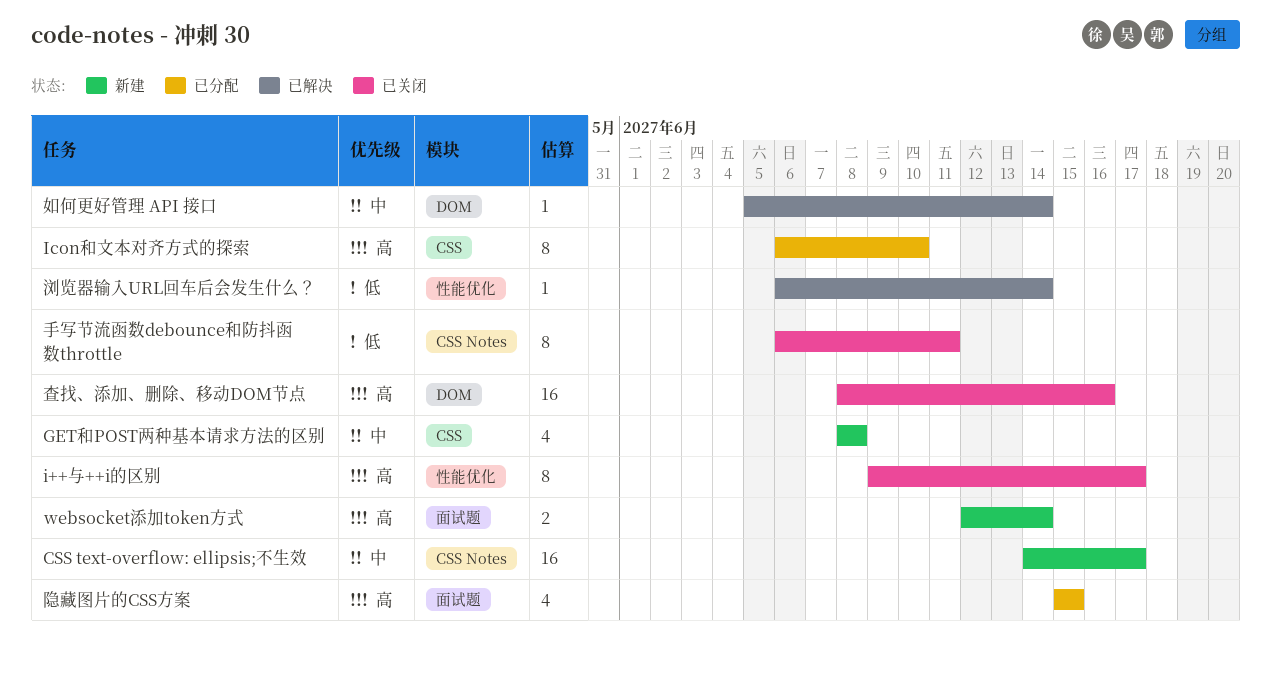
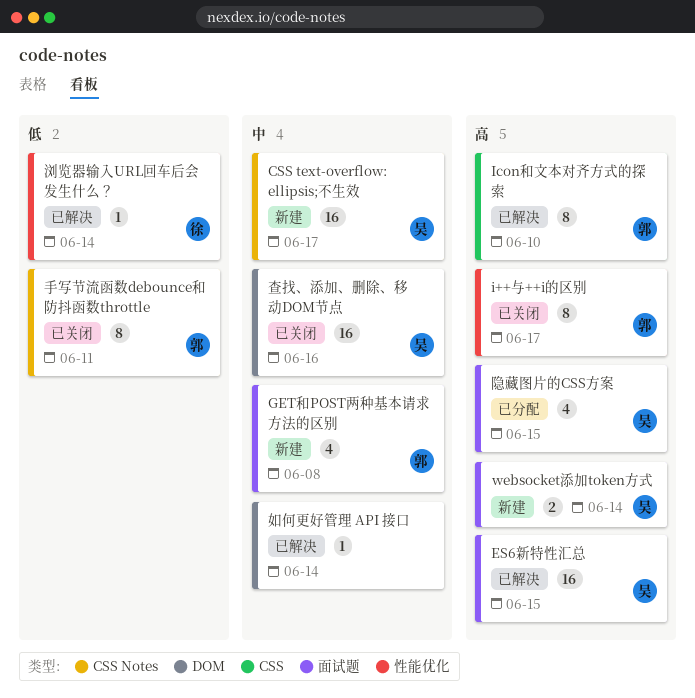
ES6新特性汇总: none -> present
GET和POST两种基本请求方法的区别, label: CSS -> 面试题
Icon和文本对齐方式的探索, status: 已分配 -> 已解决
查找、添加、删除、移动DOM节点, priority: 高 -> 中

